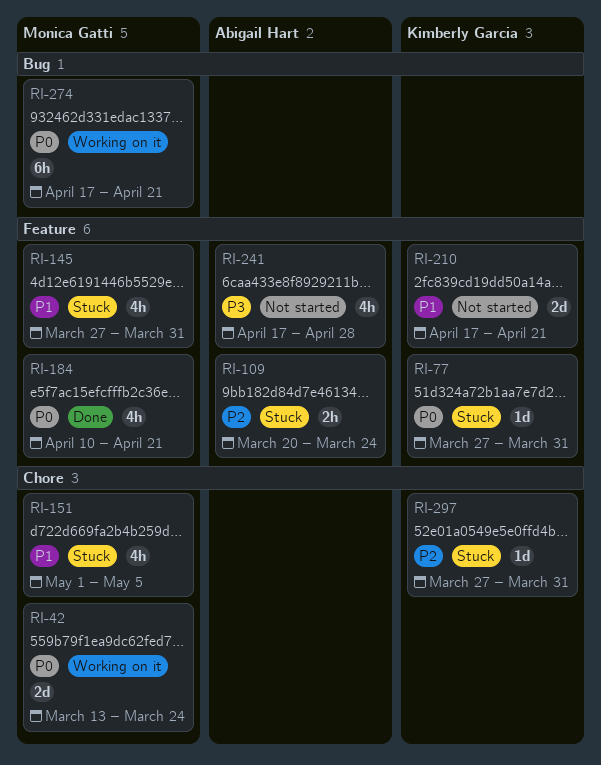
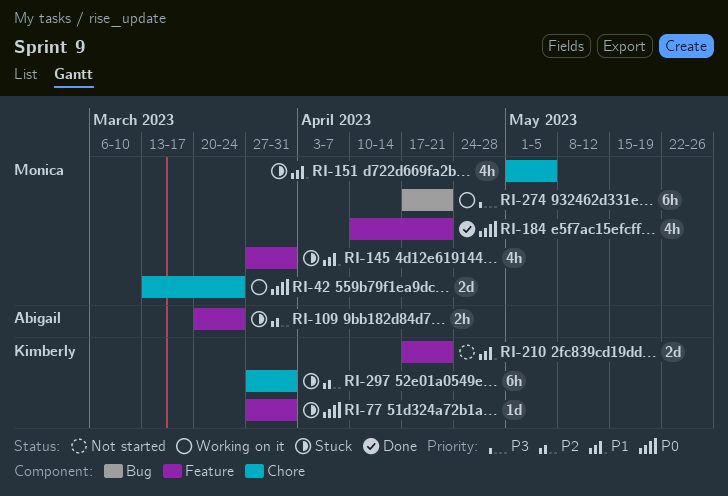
RI-241: present -> none
RI-274, priority: P0 -> P3
RI-297, estimate: 1d -> 6h

